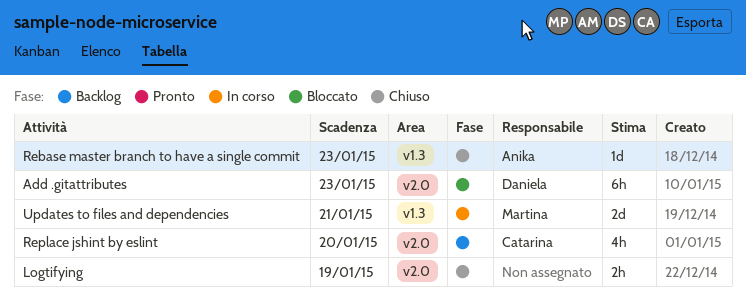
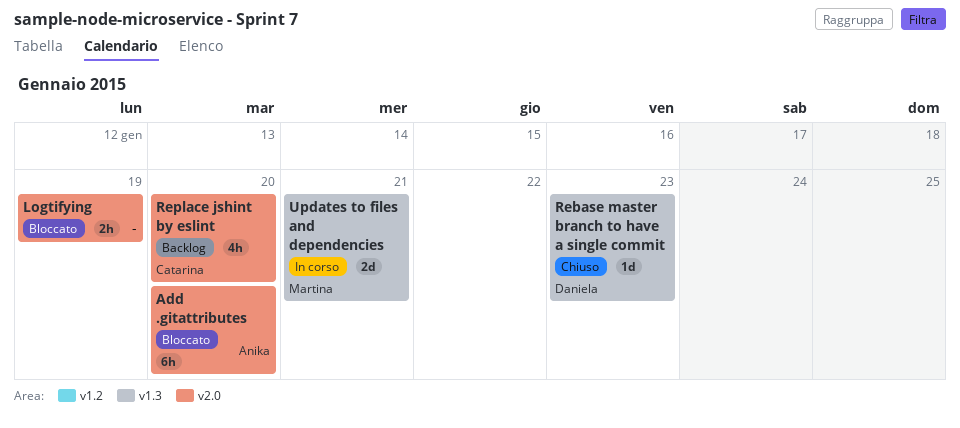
Add .gitattributes, owner: Daniela -> Anika
Add .gitattributes, due: Jan 23 -> Jan 20
Logtifying, status: Chiuso -> Bloccato
Rebase master branch to have a single commit, owner: Anika -> Daniela

